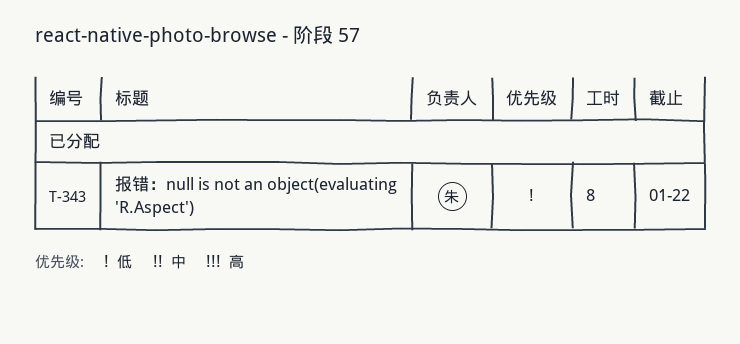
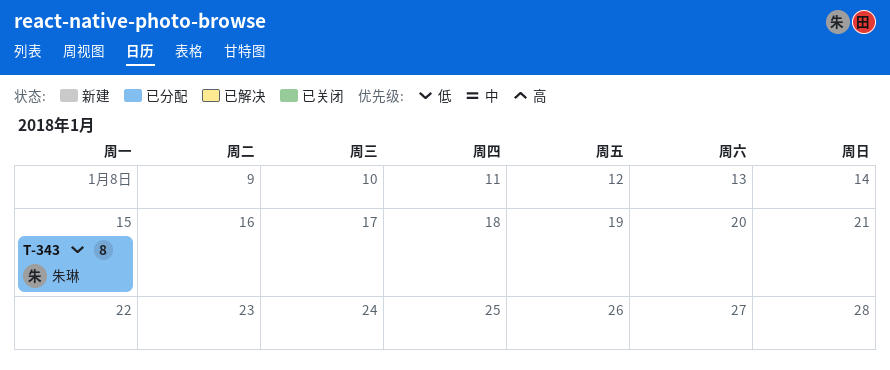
T-343, due: Jan 22 -> Jan 15

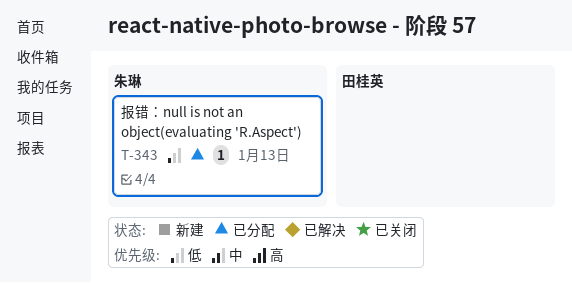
T-343, estimate: 8 -> 1
T-343, due: Jan 15 -> Jan 13

